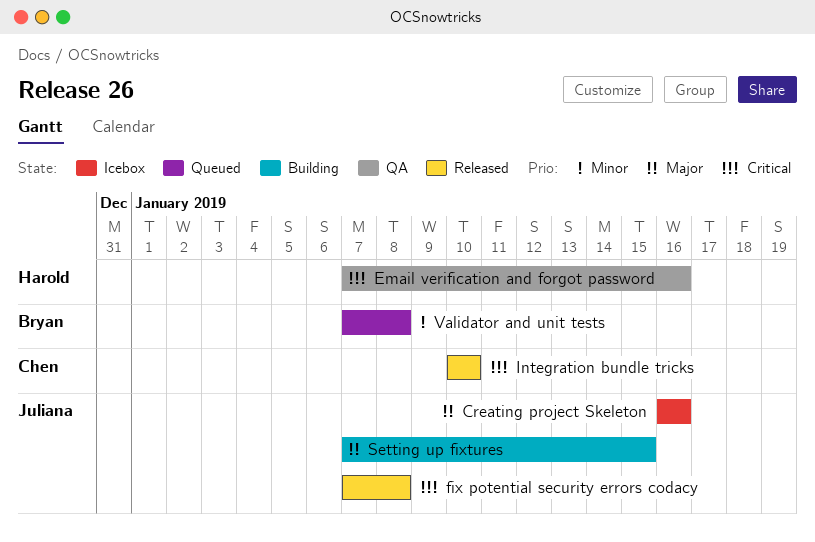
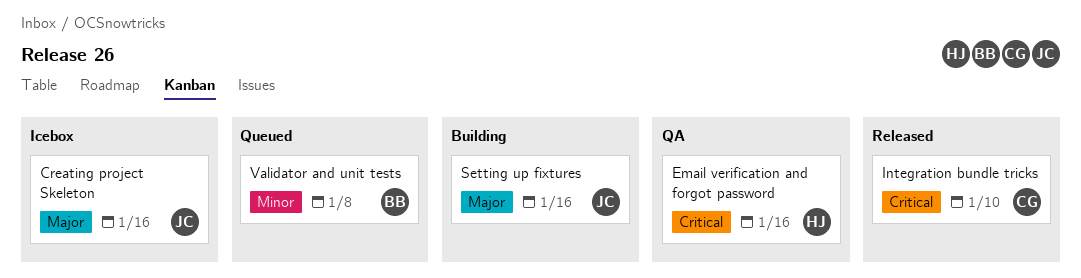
fix potential security errors codacy: present -> none
Setting up fixtures, due: Jan 15 -> Jan 16

